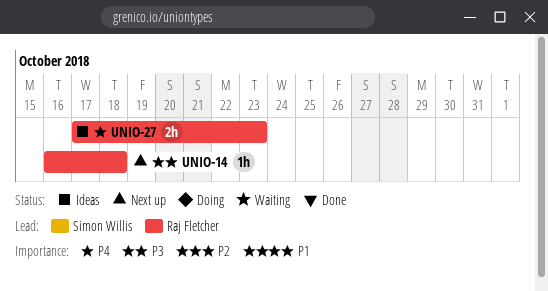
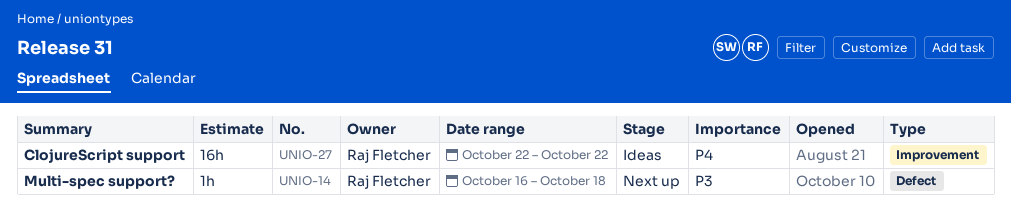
UNIO-27, estimate: 2h -> 16h
UNIO-27, start: Oct 17 -> Oct 22
UNIO-27, due: Oct 23 -> Oct 22

